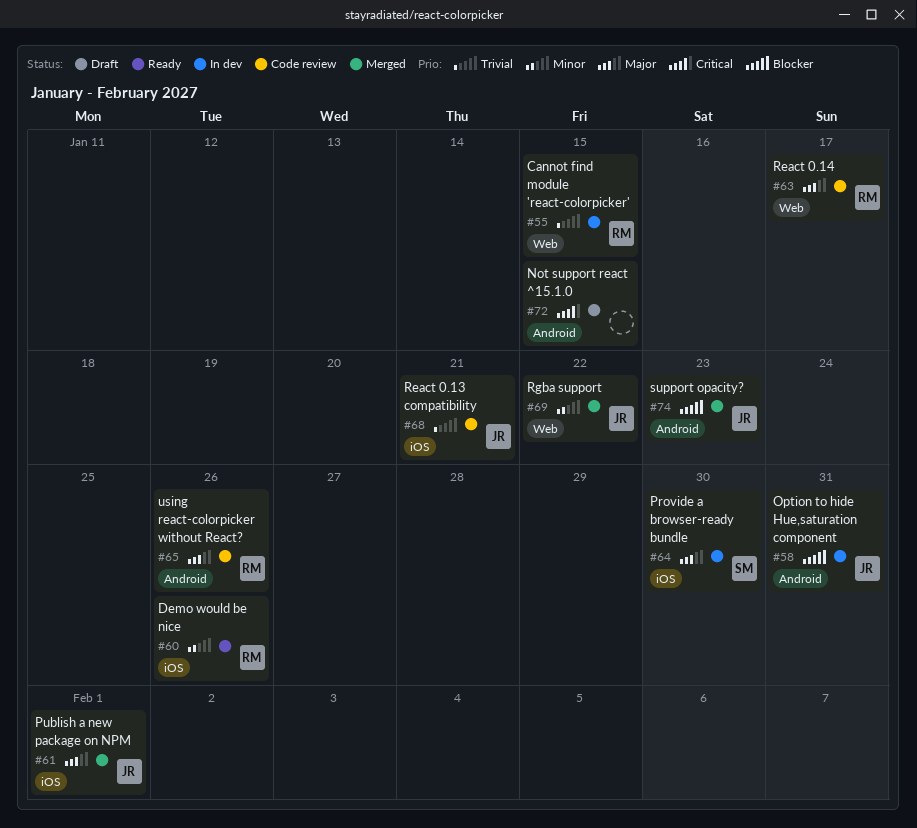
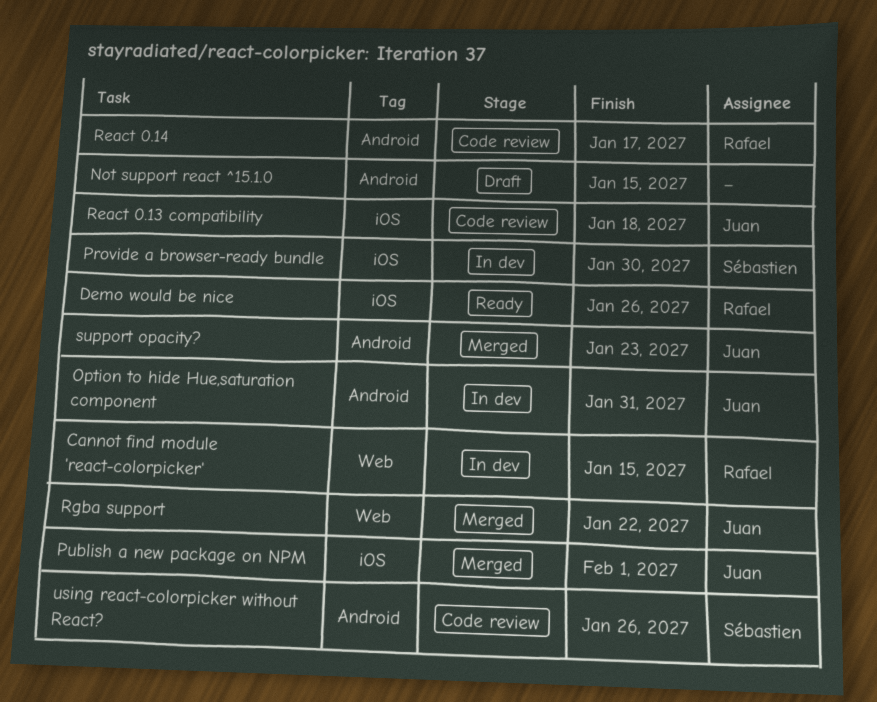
React 0.13 compatibility, due: Jan 21 -> Jan 18
React 0.14, label: Web -> Android
using react-colorpicker without React?, owner: Rafael -> Sébastien

